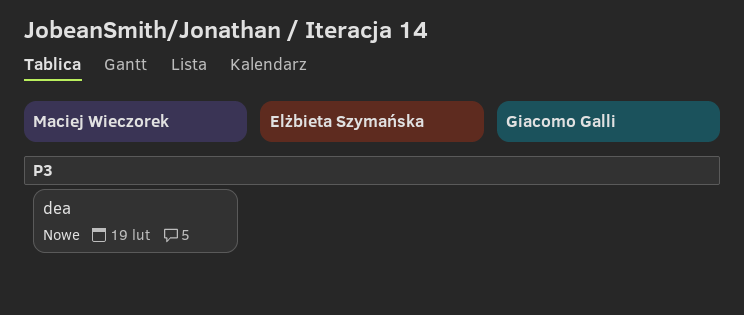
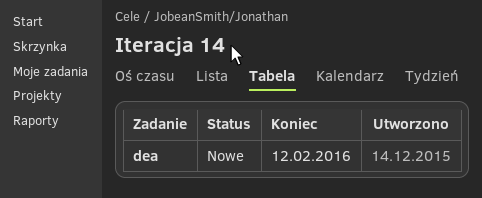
dea, due: Feb 19 -> Feb 12

